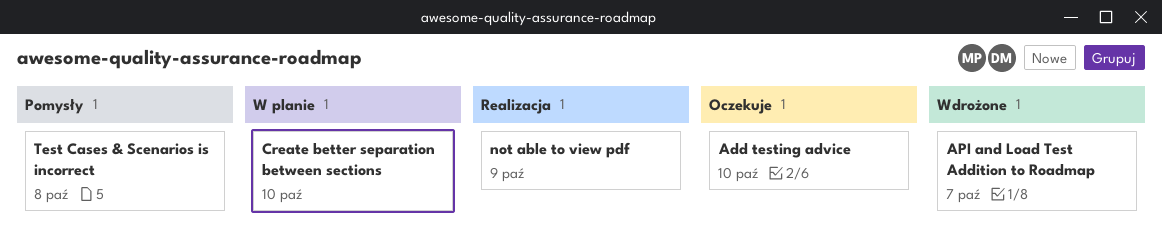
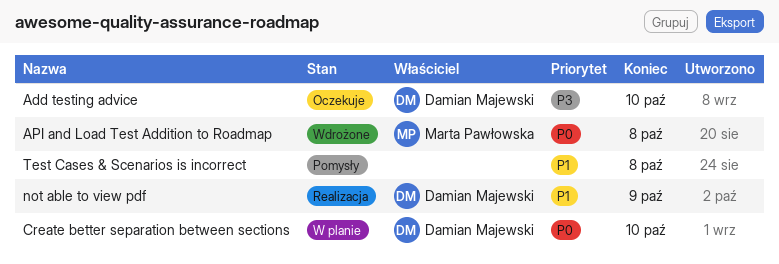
API and Load Test Addition to Roadmap, due: Oct 7 -> Oct 8

